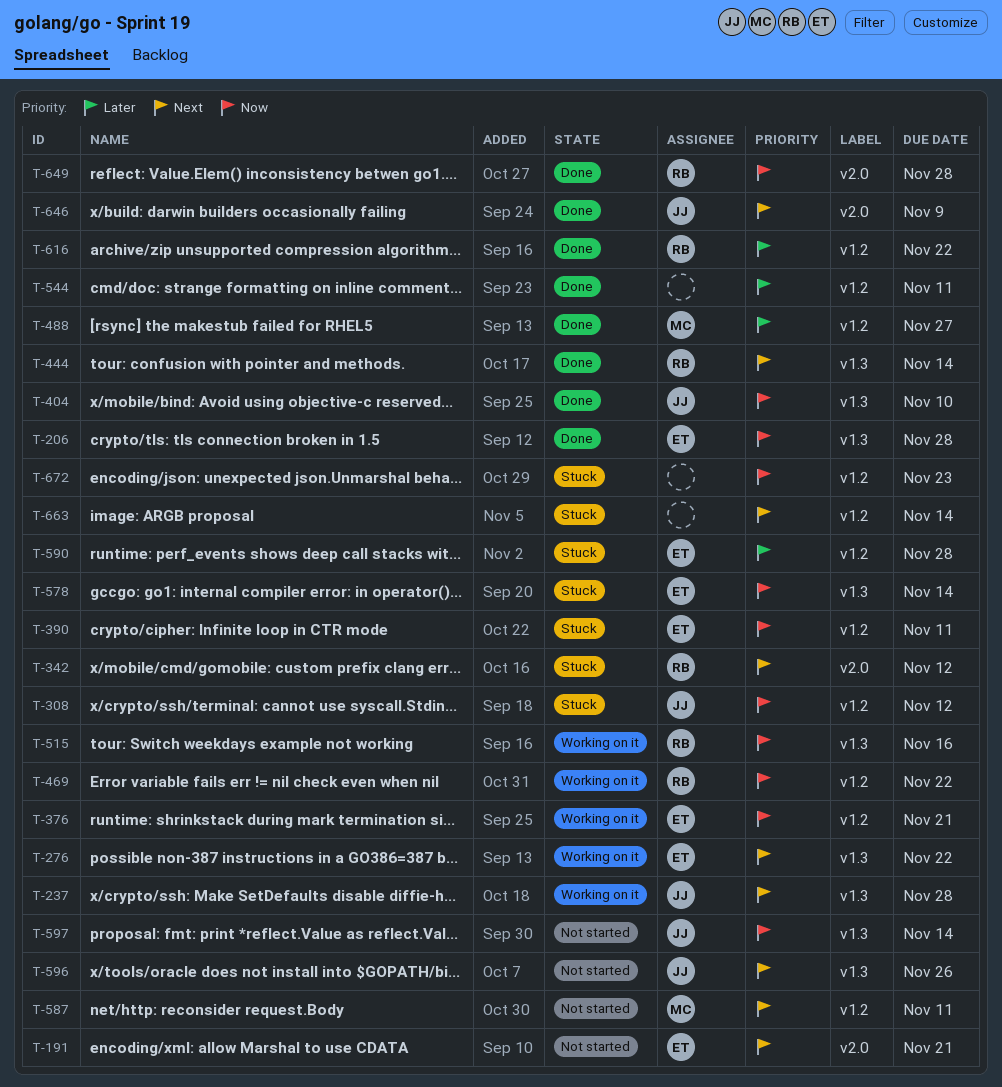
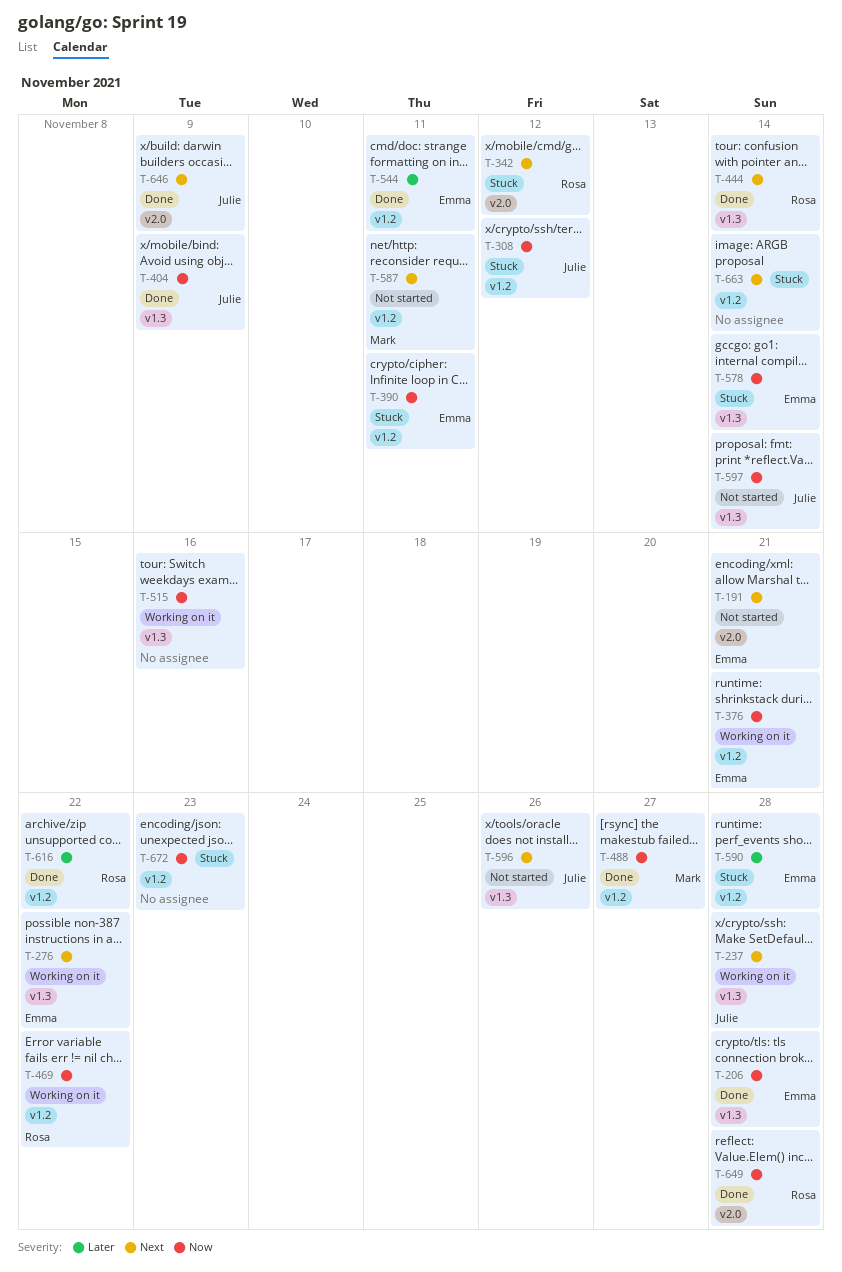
T-404, due: Nov 10 -> Nov 9
T-488, priority: Later -> Now
T-515, owner: Rosa -> none
T-544, owner: none -> Emma

